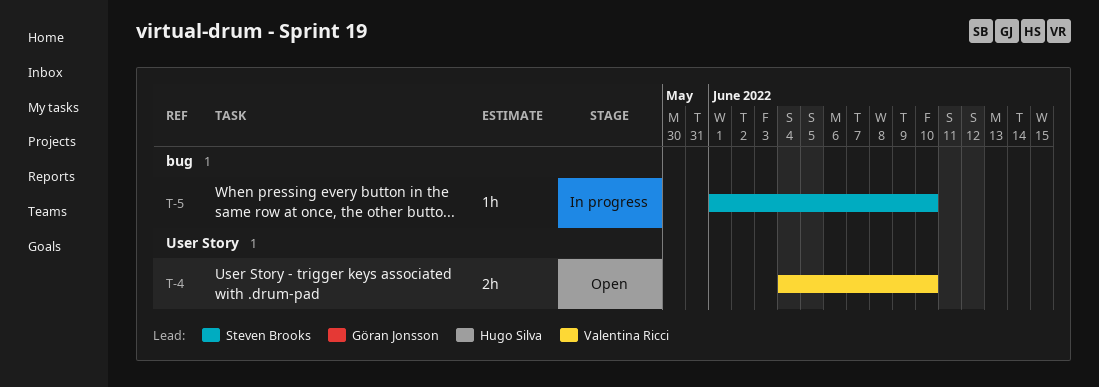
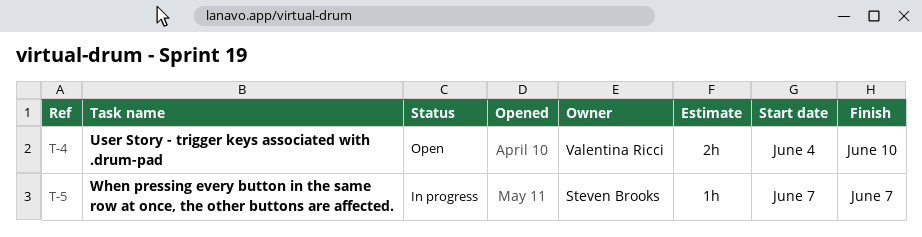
T-5, start: Jun 1 -> Jun 7
T-5, due: Jun 10 -> Jun 7

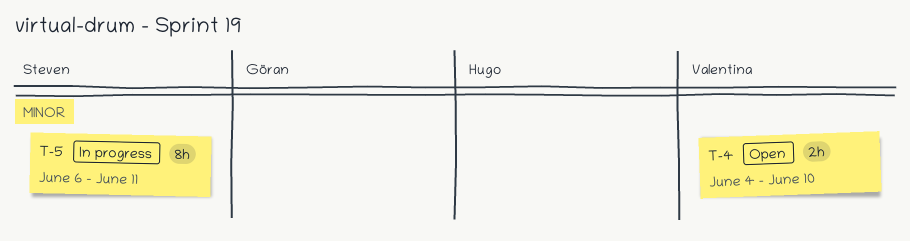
T-5, estimate: 1h -> 8h
T-5, start: Jun 7 -> Jun 6
T-5, due: Jun 7 -> Jun 11

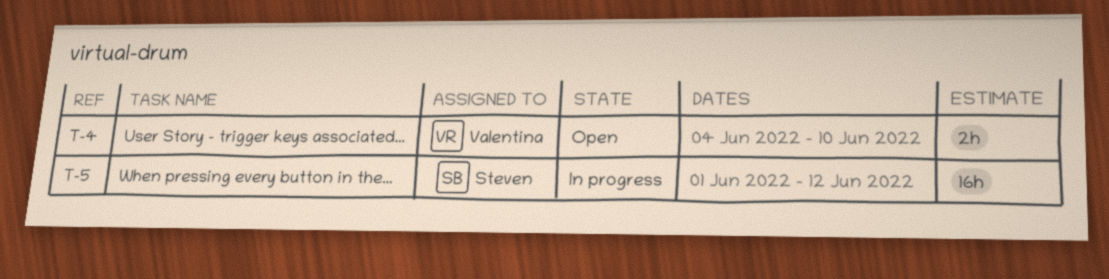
T-5, estimate: 8h -> 16h
T-5, start: Jun 6 -> Jun 1
T-5, due: Jun 11 -> Jun 12

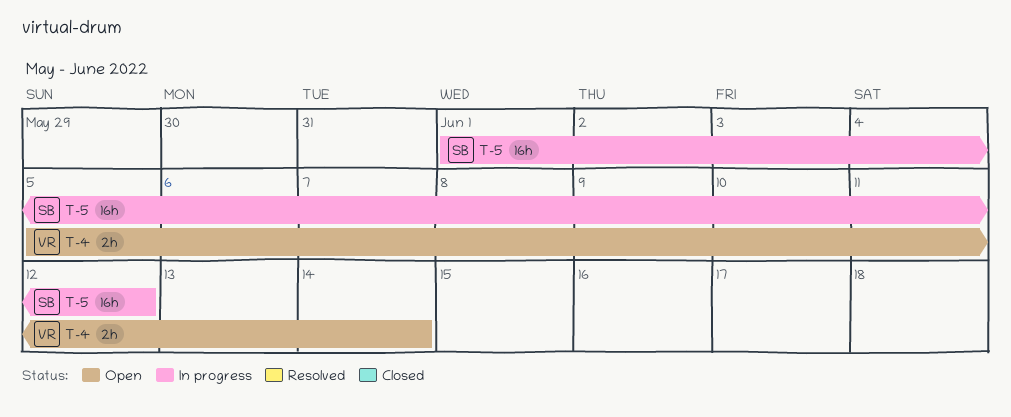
T-4, start: Jun 4 -> Jun 5
T-4, due: Jun 10 -> Jun 14

